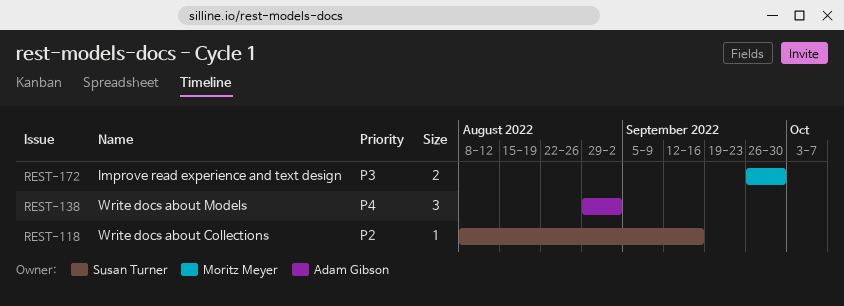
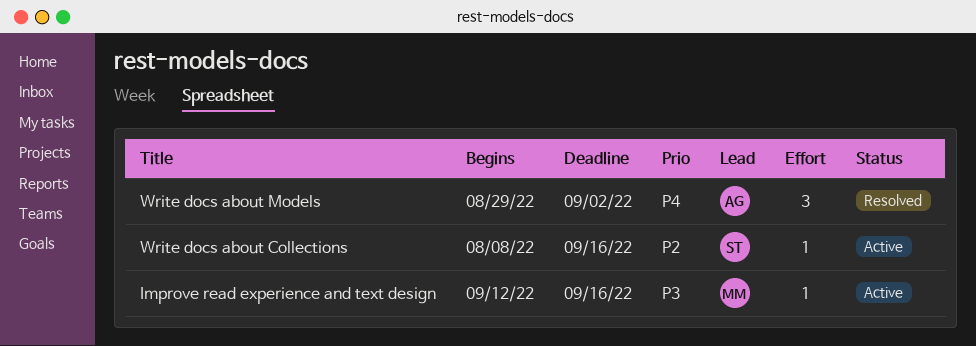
Improve read experience and text design, estimate: 2 -> 1
Improve read experience and text design, start: Sep 26 -> Sep 12
Improve read experience and text design, due: Sep 30 -> Sep 16

